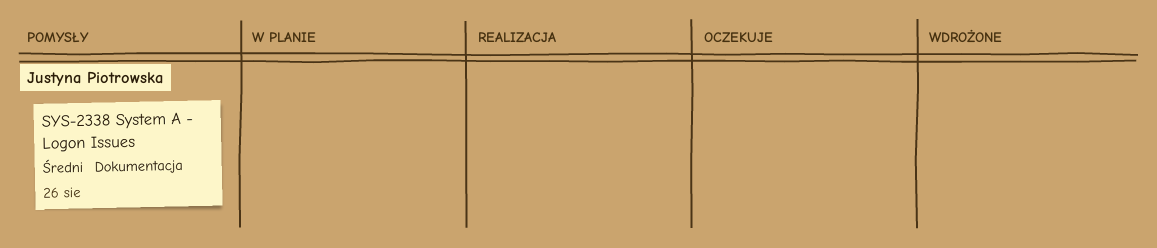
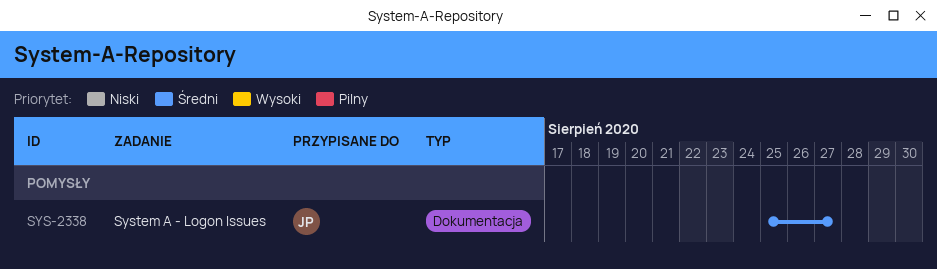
SYS-2338, due: Aug 26 -> Aug 27

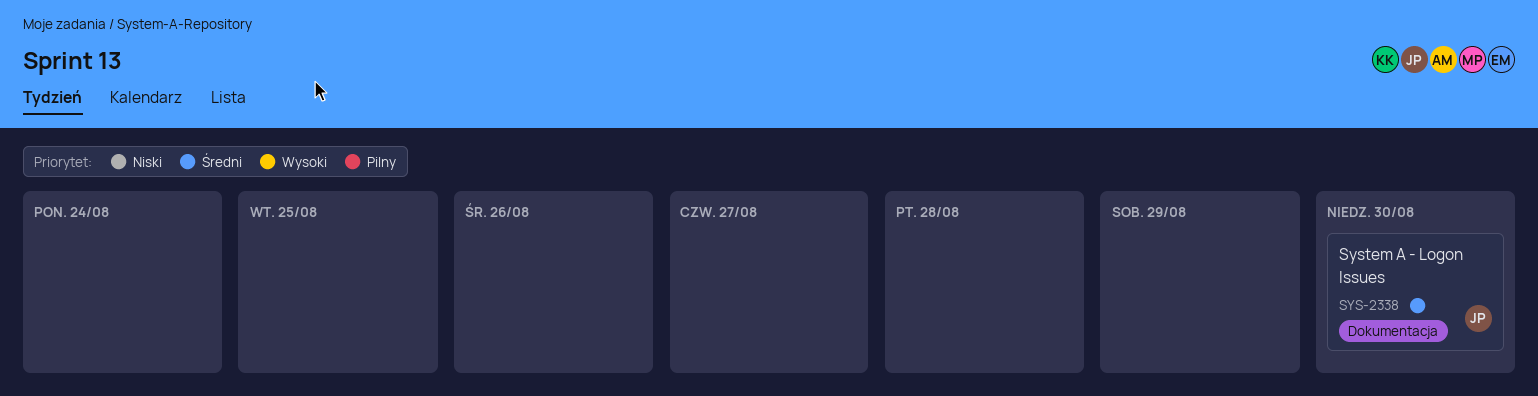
SYS-2338, due: Aug 27 -> Aug 30

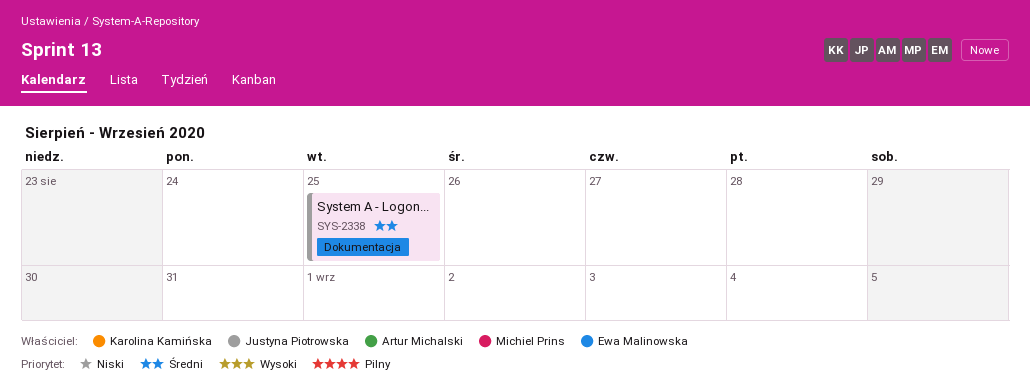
SYS-2338, due: Aug 30 -> Aug 25

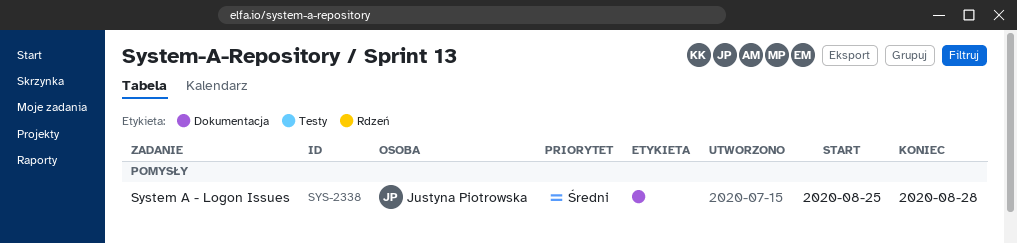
SYS-2338, due: Aug 25 -> Aug 28

